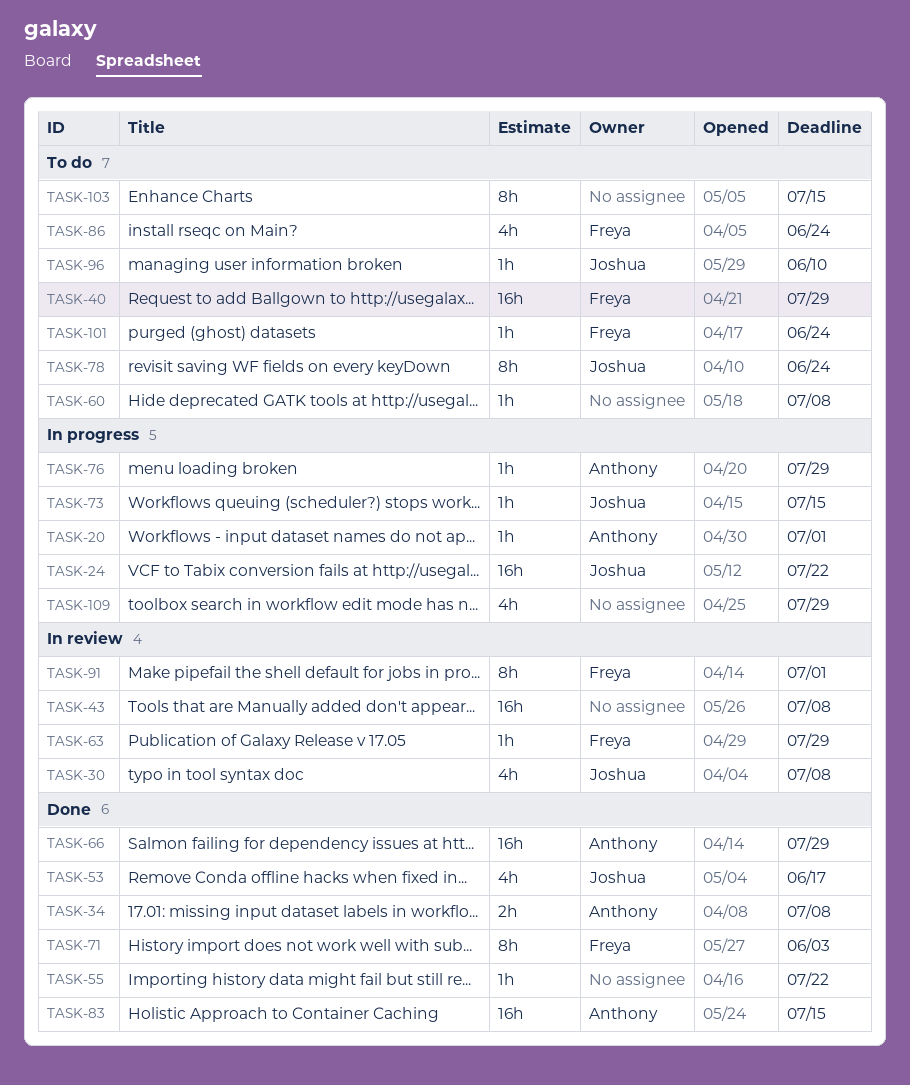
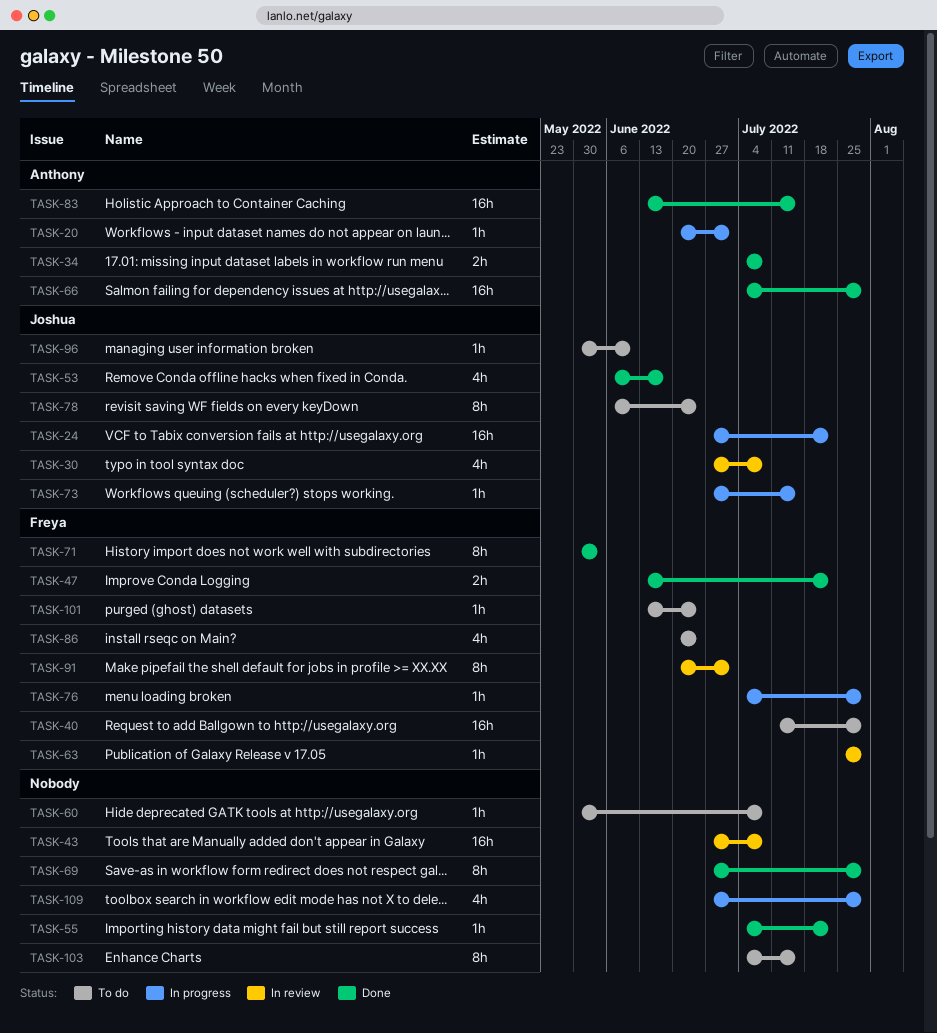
TASK-47: none -> present
TASK-69: none -> present
TASK-76, owner: Anthony -> Freya

